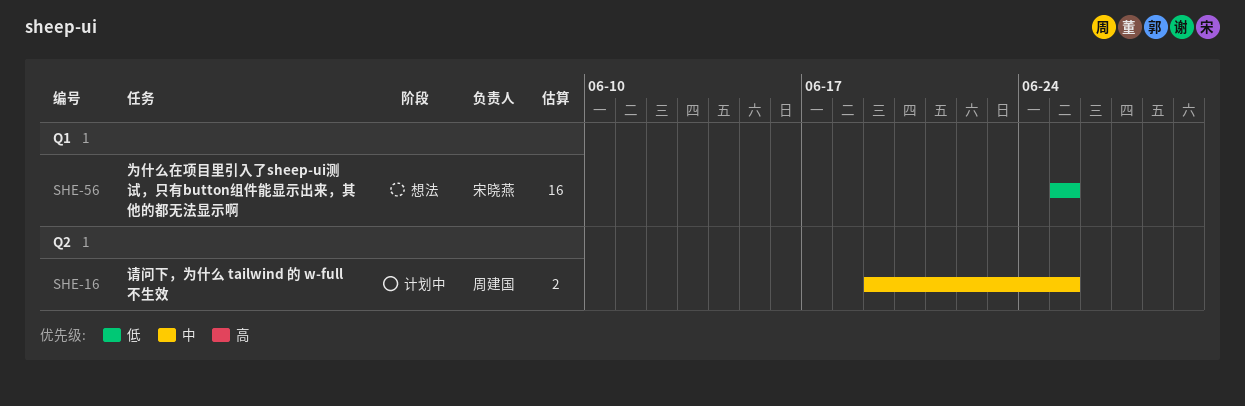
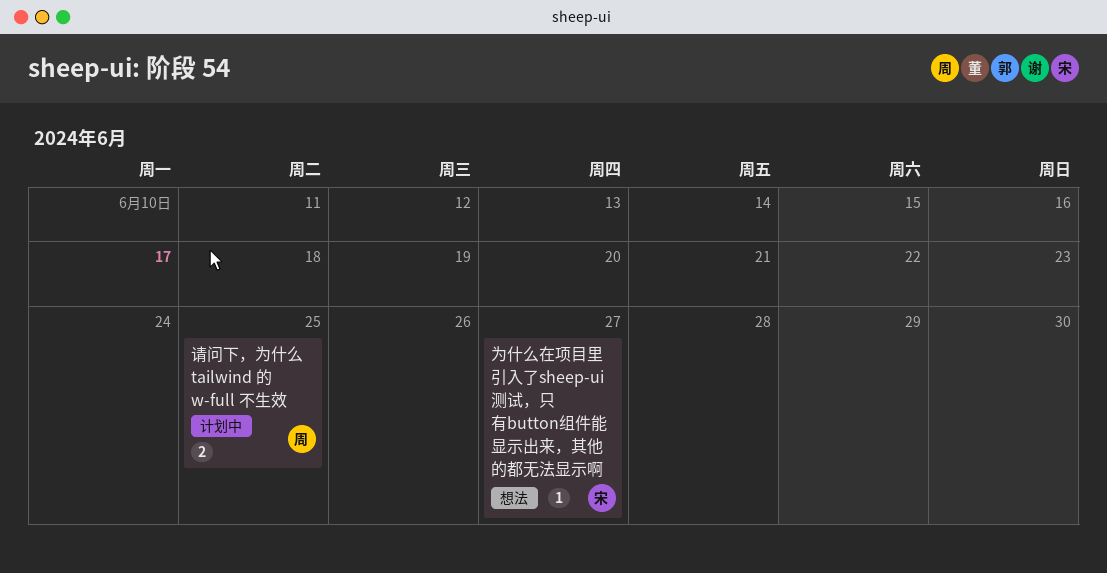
为什么在项目里引入了sheep-ui测试，只有button组件能显示出来，其他的都无法显示啊, estimate: 16 -> 1
为什么在项目里引入了sheep-ui测试，只有button组件能显示出来，其他的都无法显示啊, due: Jun 25 -> Jun 27

